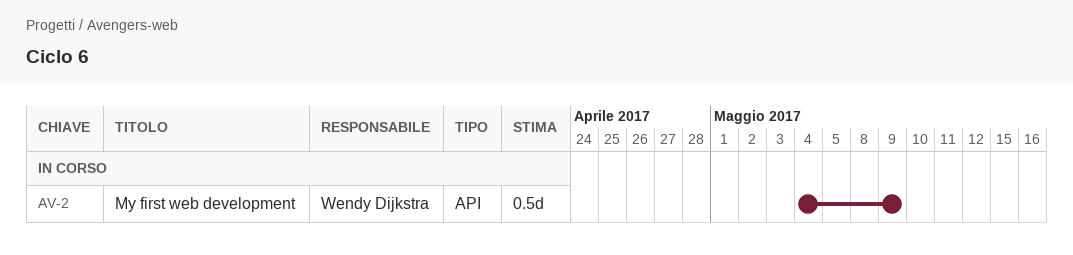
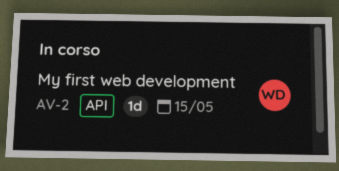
AV-2, estimate: 0.5d -> 1d
AV-2, due: May 9 -> May 15

